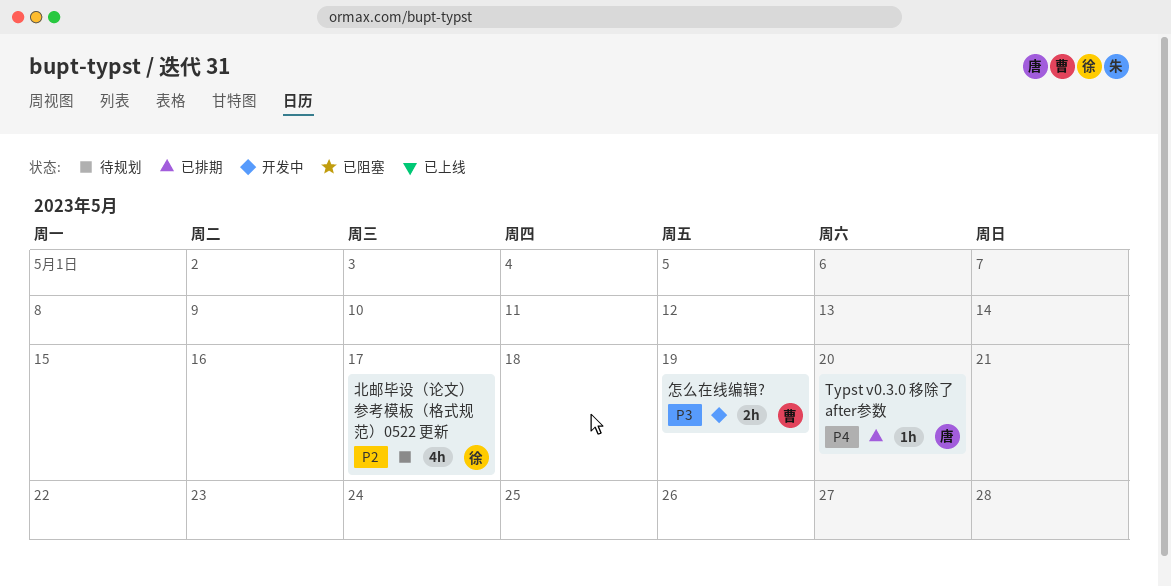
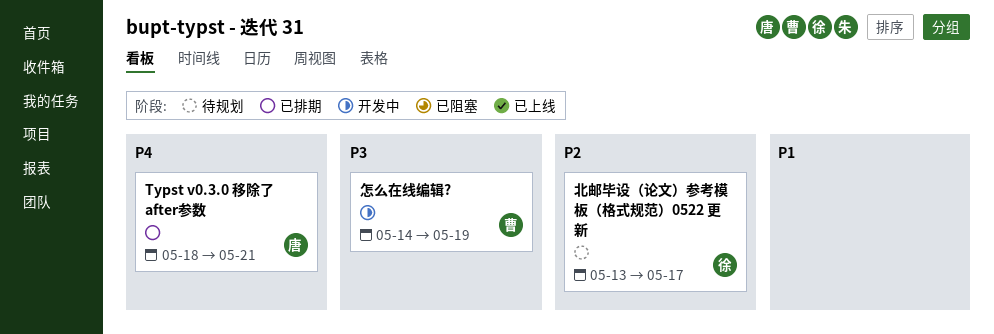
Typst v0.3.0 移除了 after参数, due: May 20 -> May 21

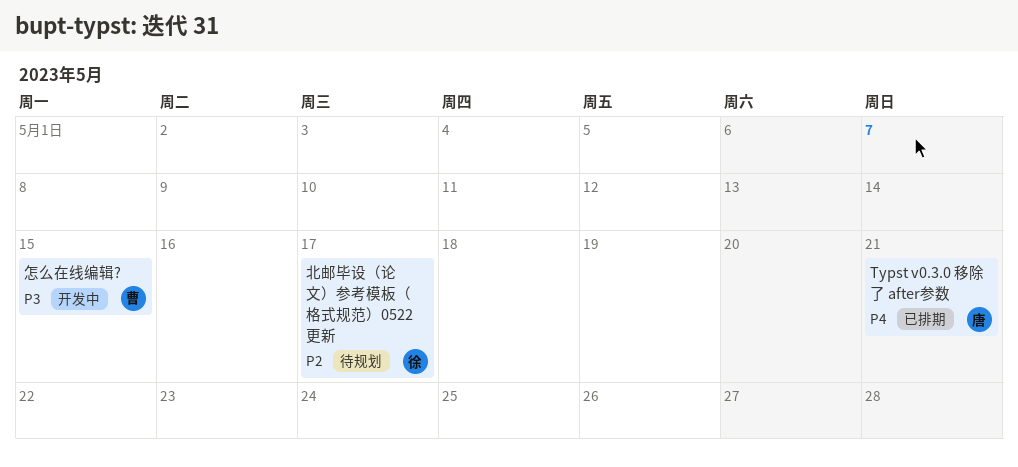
怎么在线编辑?, due: May 19 -> May 15

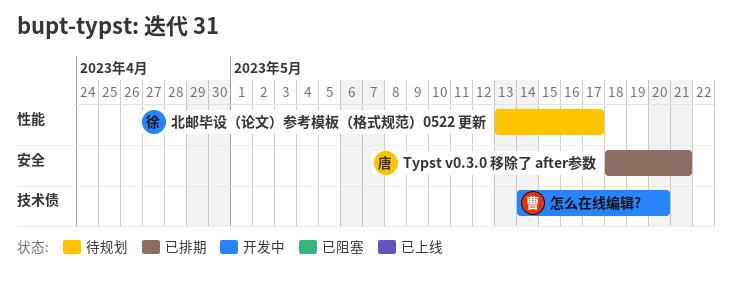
怎么在线编辑?, due: May 15 -> May 20

